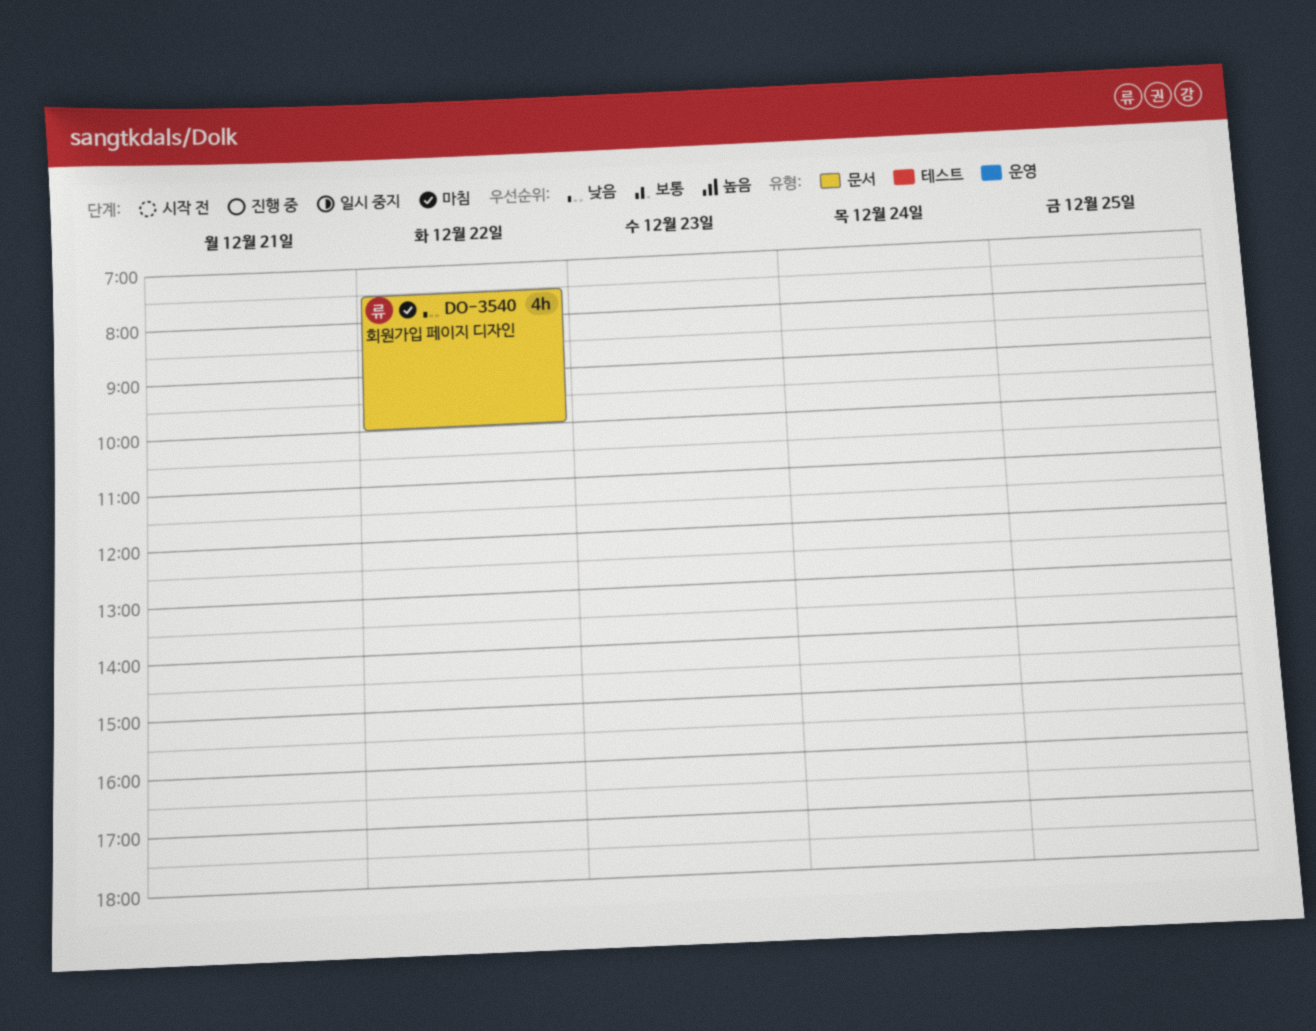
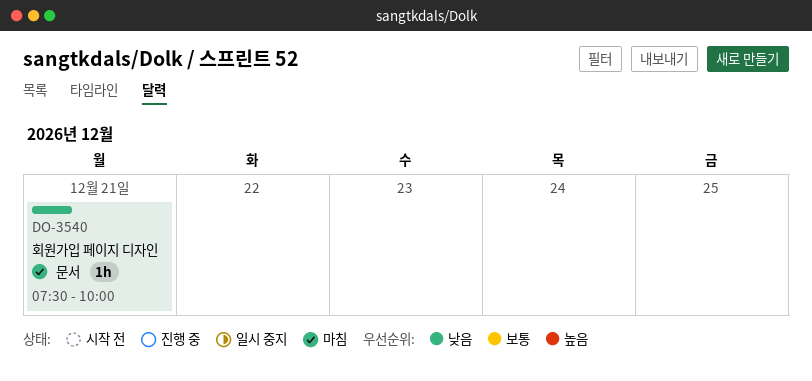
DO-3540, estimate: 4h -> 1h
DO-3540, day: Dec 22 -> Dec 21

